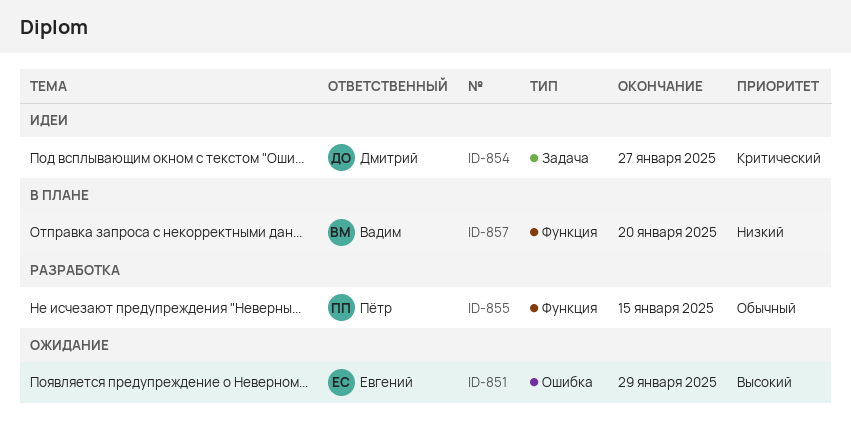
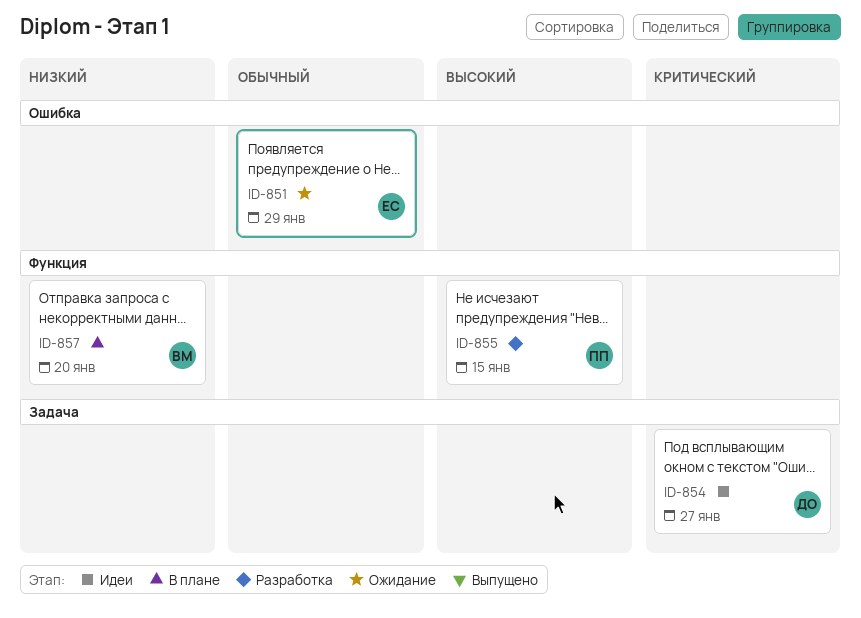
ID-851, priority: Высокий -> Обычный
ID-855, priority: Обычный -> Высокий

